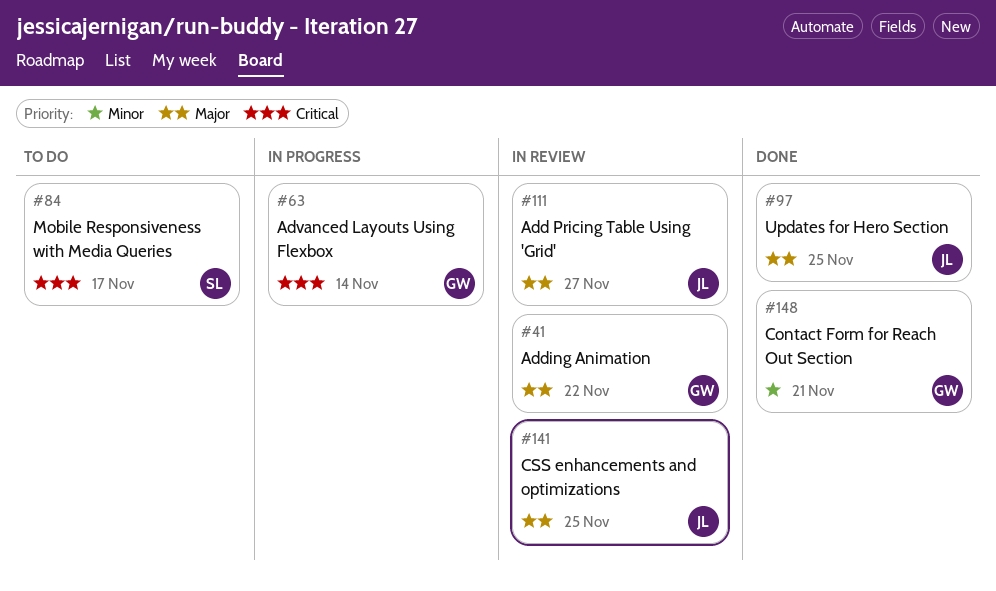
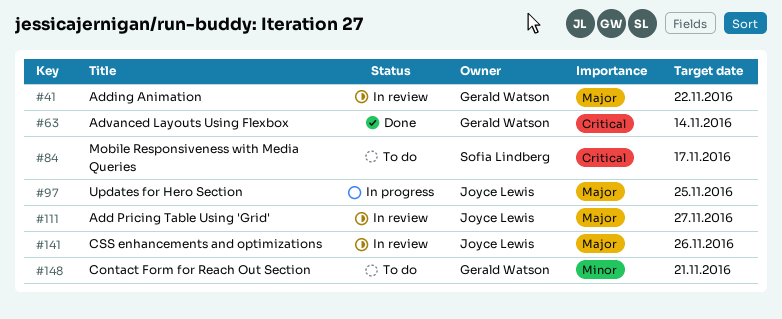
#63, status: In progress -> Done
#97, status: Done -> In progress
#141, due: Nov 25 -> Nov 26
#148, status: Done -> To do

